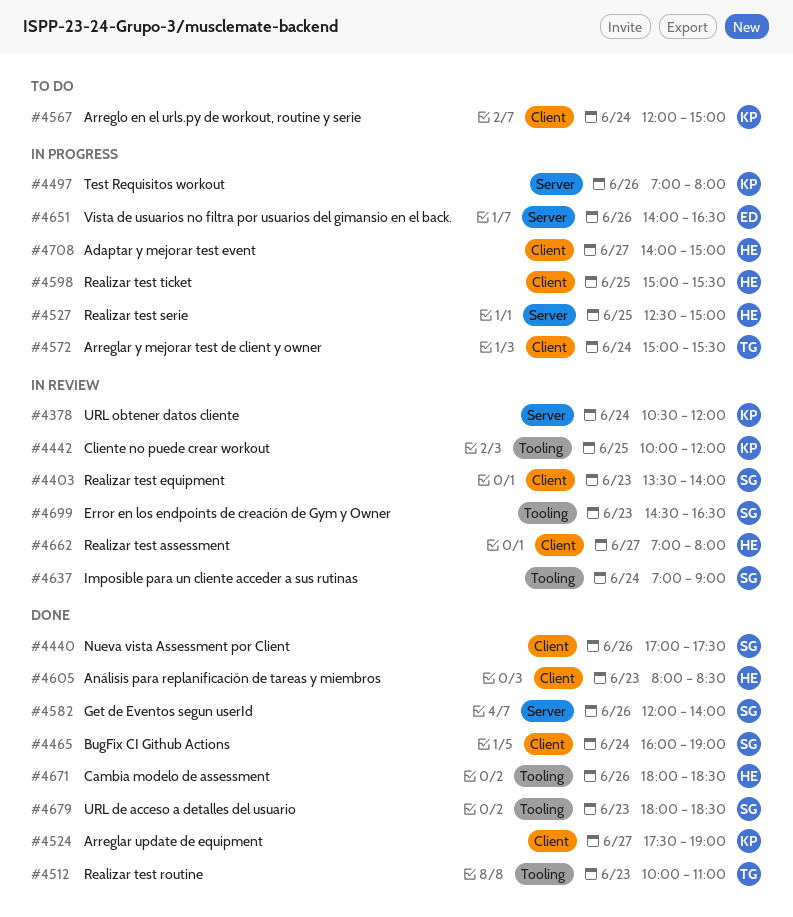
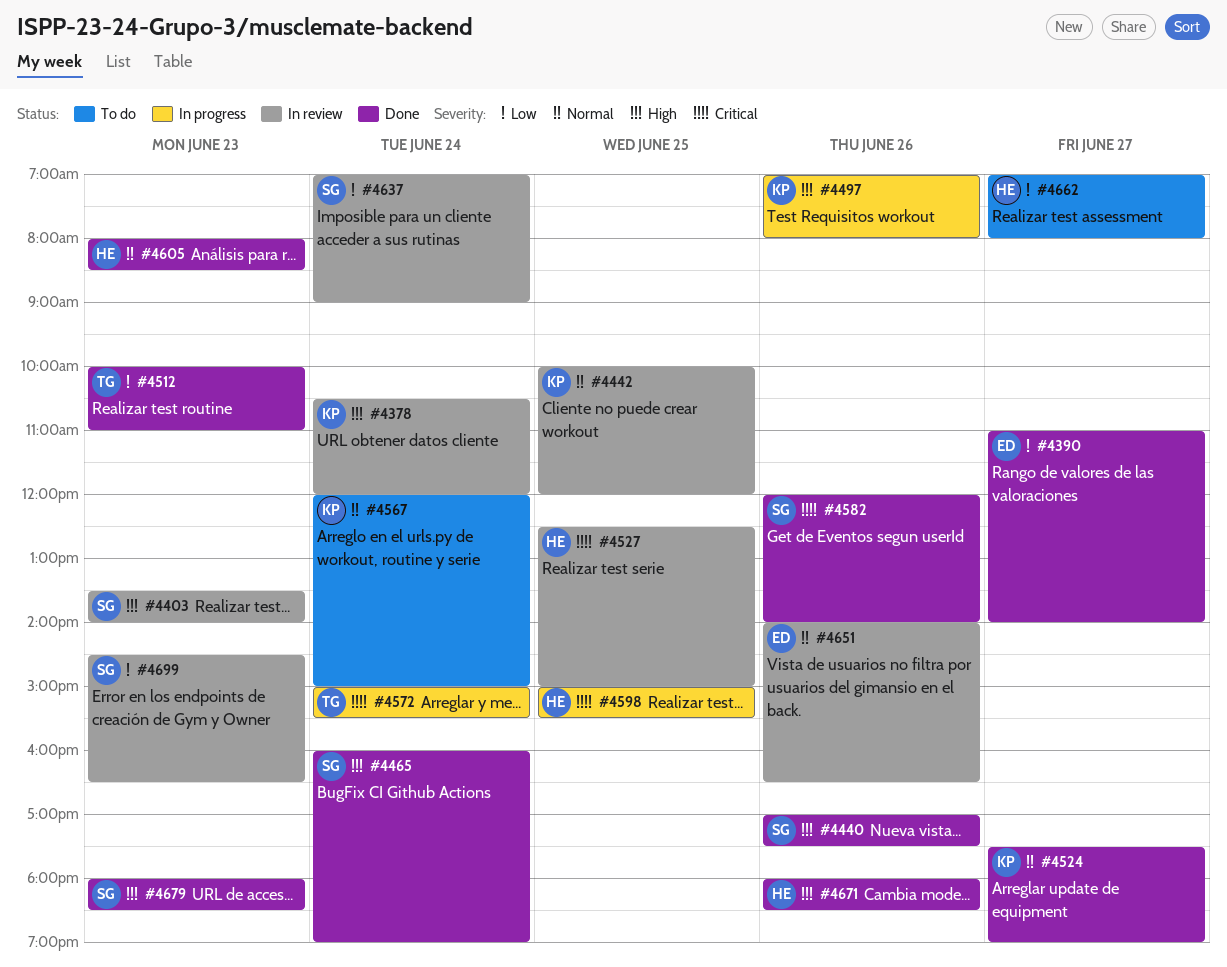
#4390: none -> present
#4527, status: In progress -> In review
#4651, status: In progress -> In review
#4662, status: In review -> To do
#4708: present -> none

